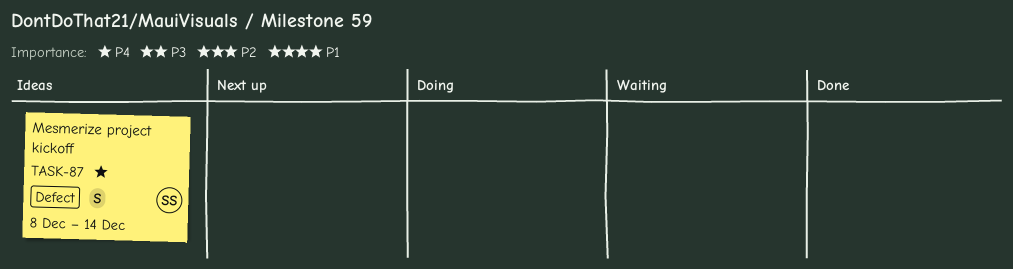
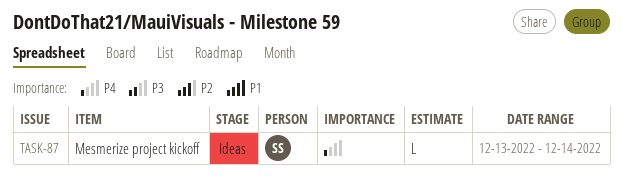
TASK-87, estimate: S -> L
TASK-87, start: Dec 8 -> Dec 13

